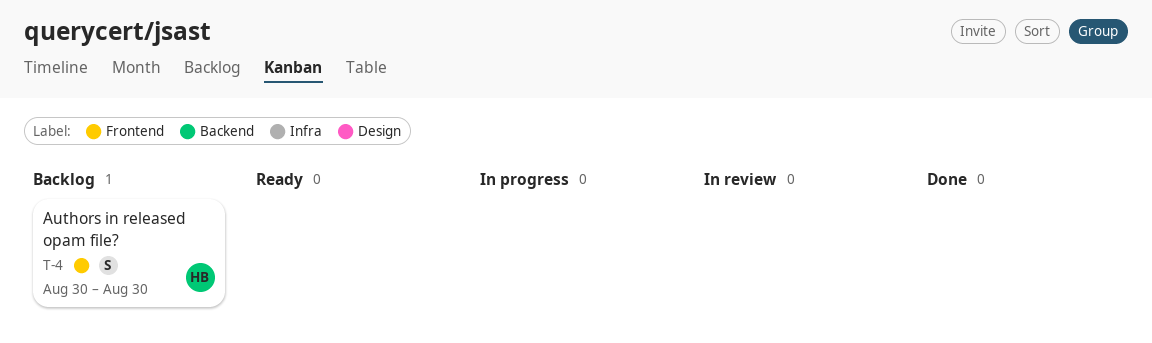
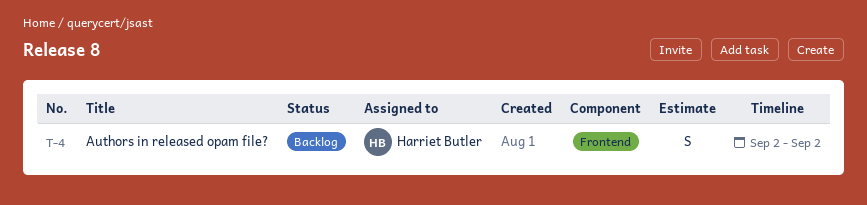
T-4, start: Aug 30 -> Sep 2
T-4, due: Aug 30 -> Sep 2

